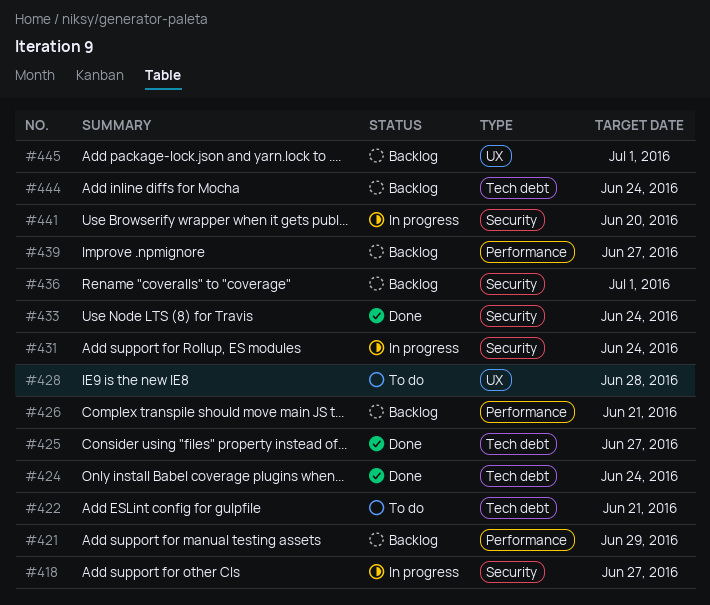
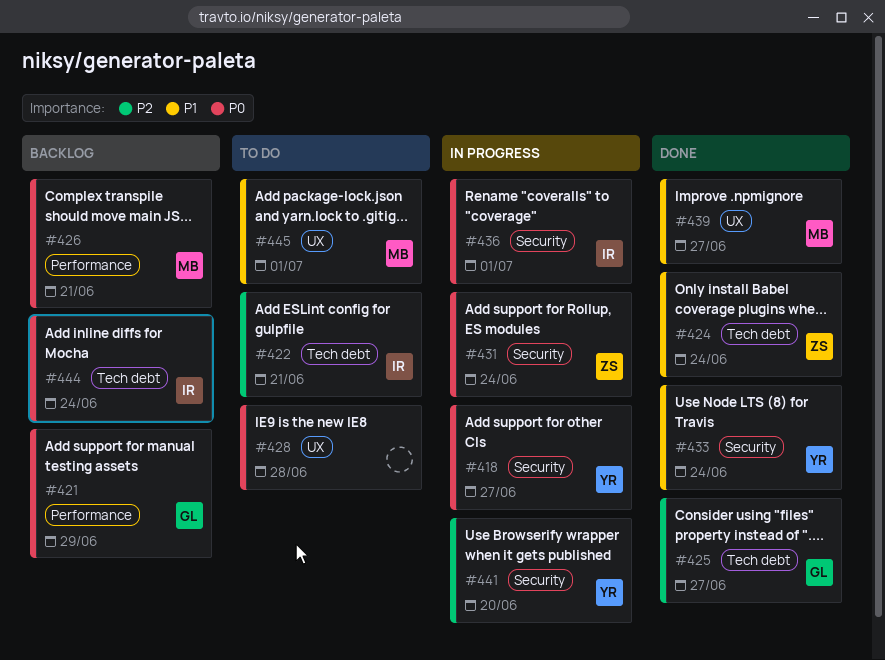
#436, status: Backlog -> In progress
#439, status: Backlog -> Done
#439, label: Performance -> UX
#445, status: Backlog -> To do

